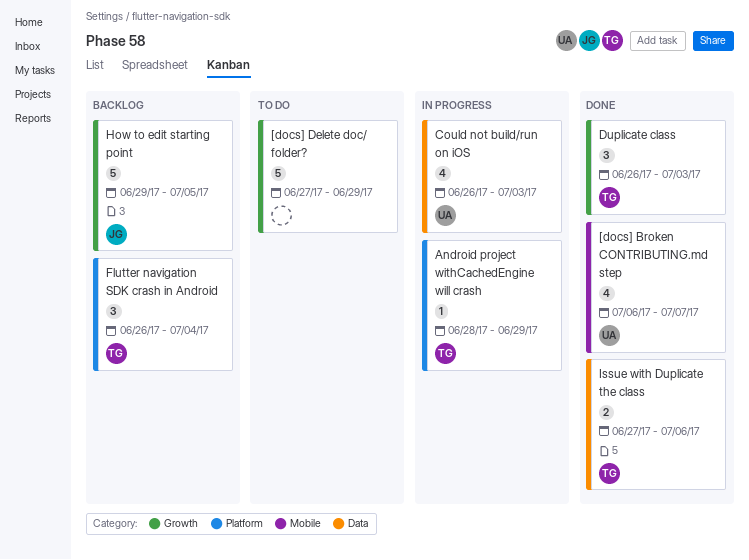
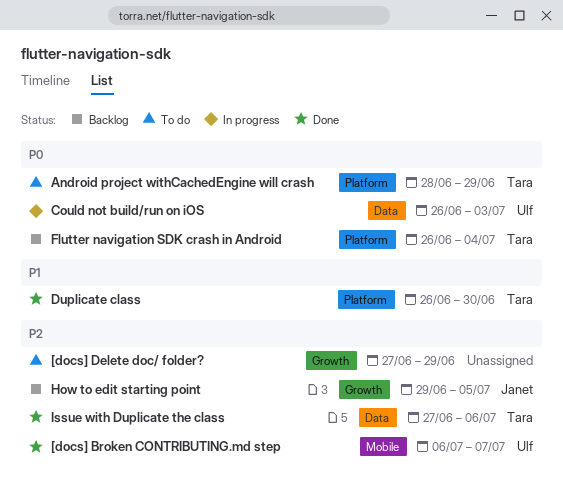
Android project withCachedEngine will crash, status: In progress -> To do
Duplicate class, label: Growth -> Platform
Duplicate class, due: Jul 3 -> Jun 30

